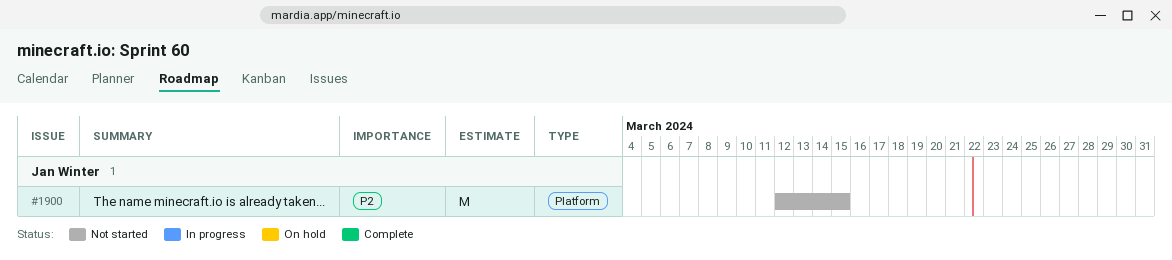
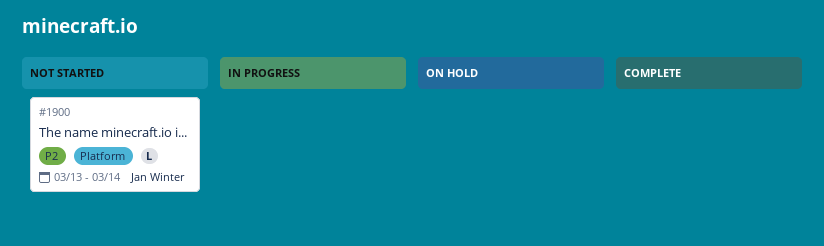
#1900, estimate: M -> L
#1900, start: Mar 12 -> Mar 13
#1900, due: Mar 15 -> Mar 14

